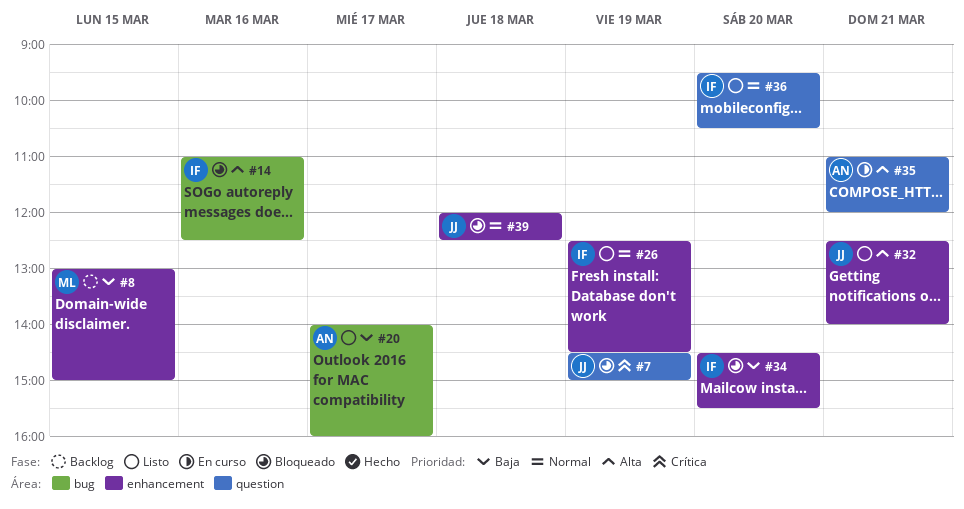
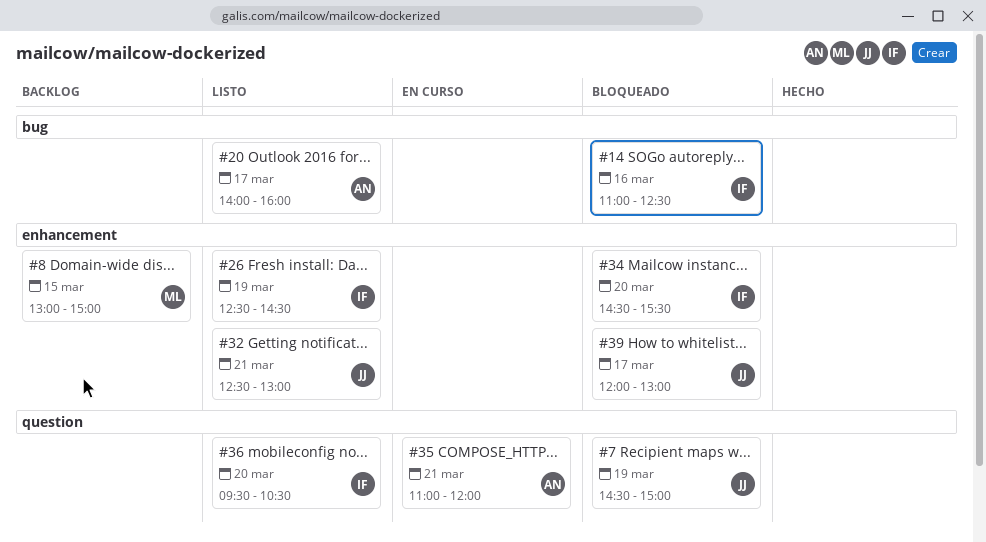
#32, ends: 14:00 -> 13:00
#39, day: Mar 18 -> Mar 17
#39, ends: 12:30 -> 13:00

